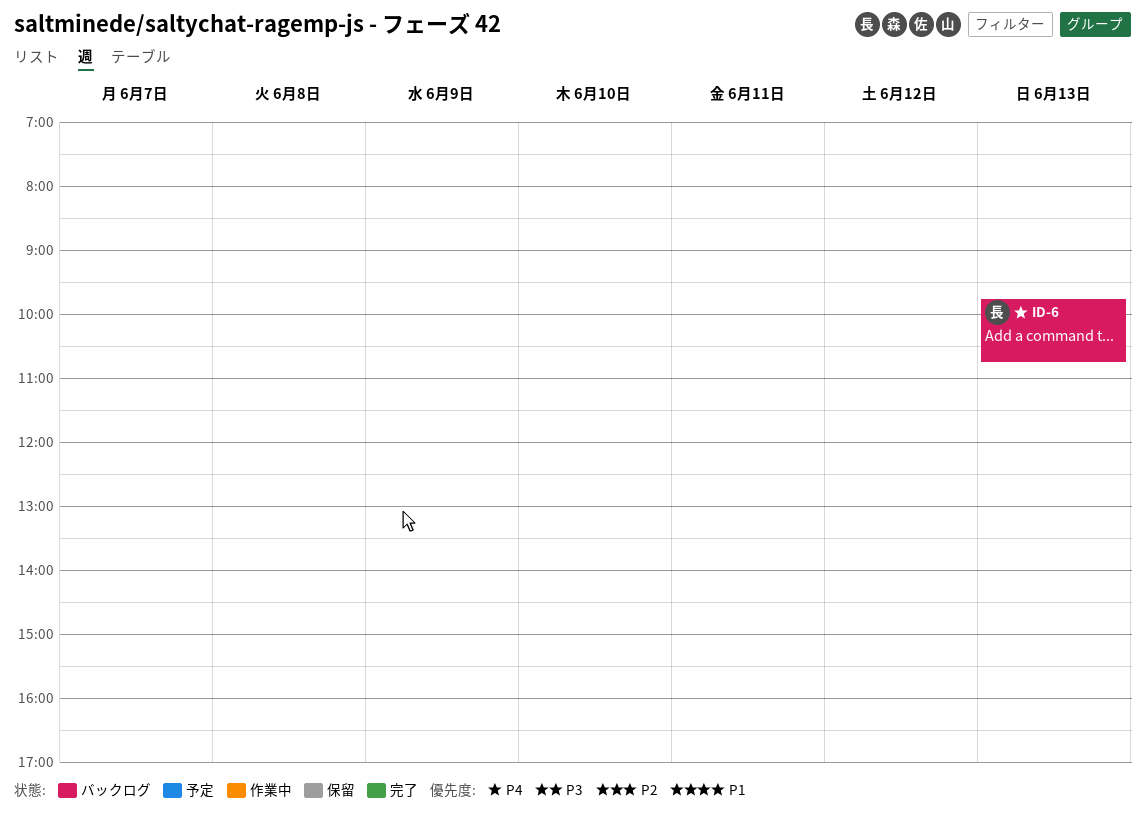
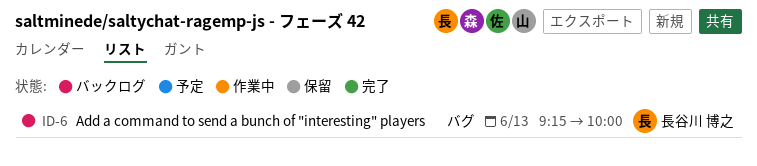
ID-6, begins: 09:45 -> 09:15
ID-6, ends: 10:45 -> 10:00

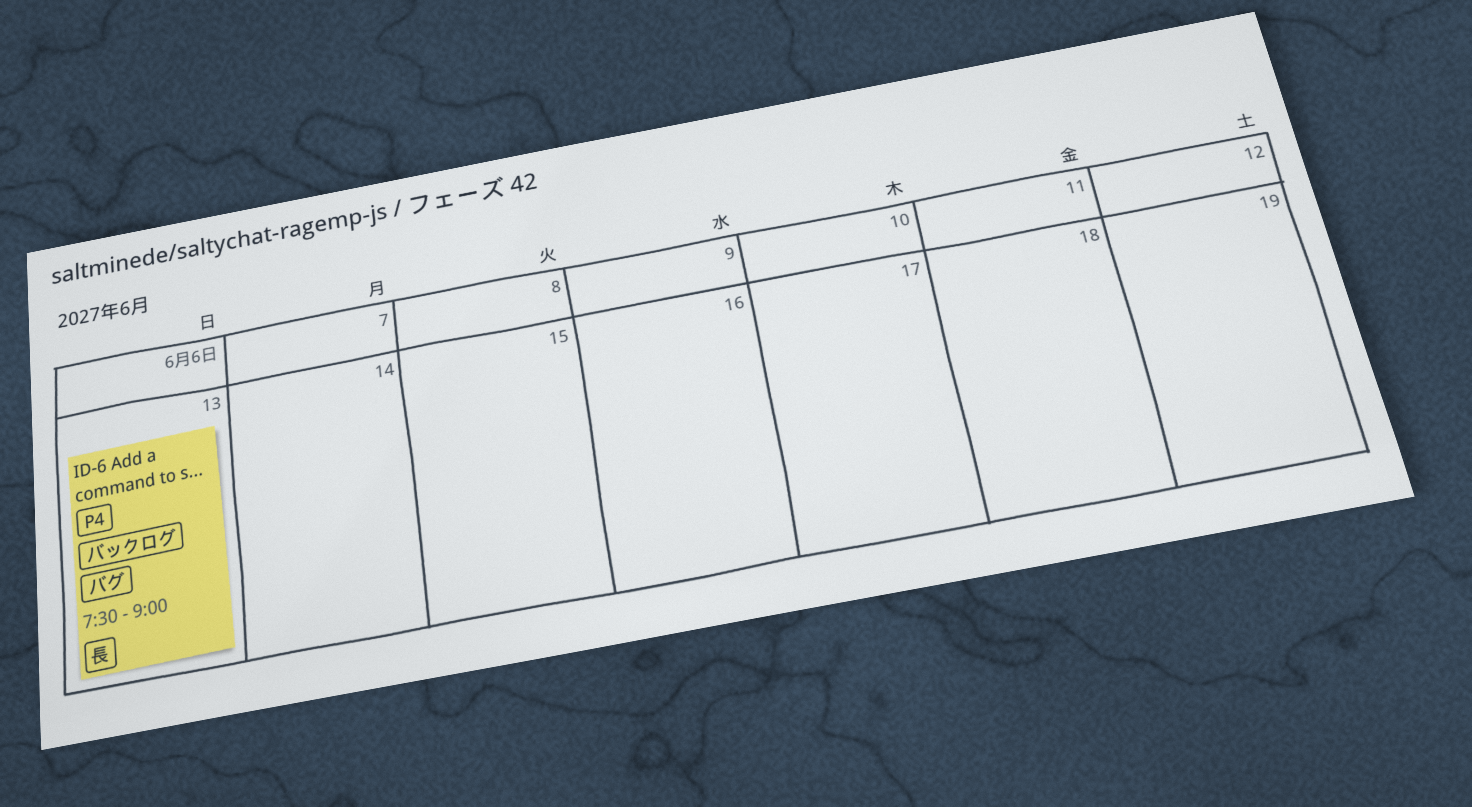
ID-6, begins: 09:15 -> 07:30
ID-6, ends: 10:00 -> 09:00

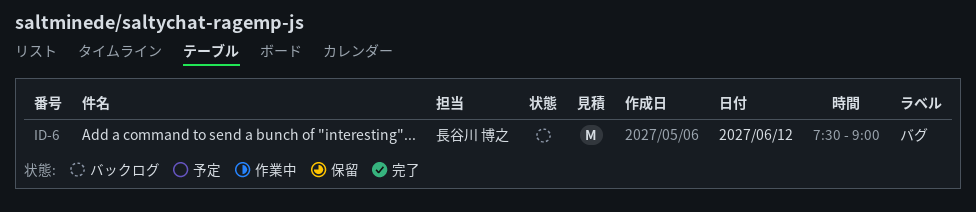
ID-6, day: Jun 13 -> Jun 12

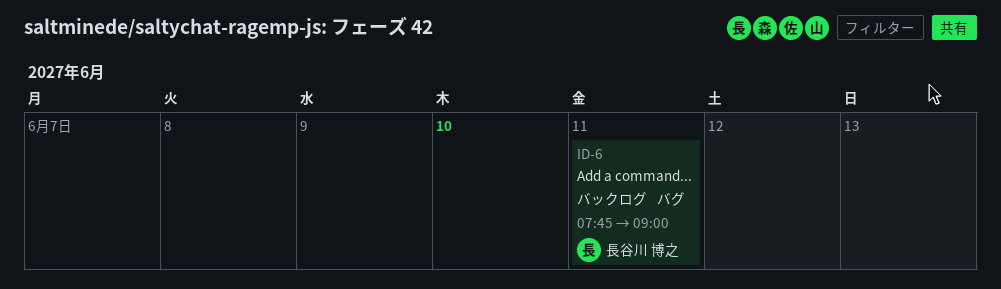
ID-6, day: Jun 12 -> Jun 11
ID-6, begins: 07:30 -> 07:45

